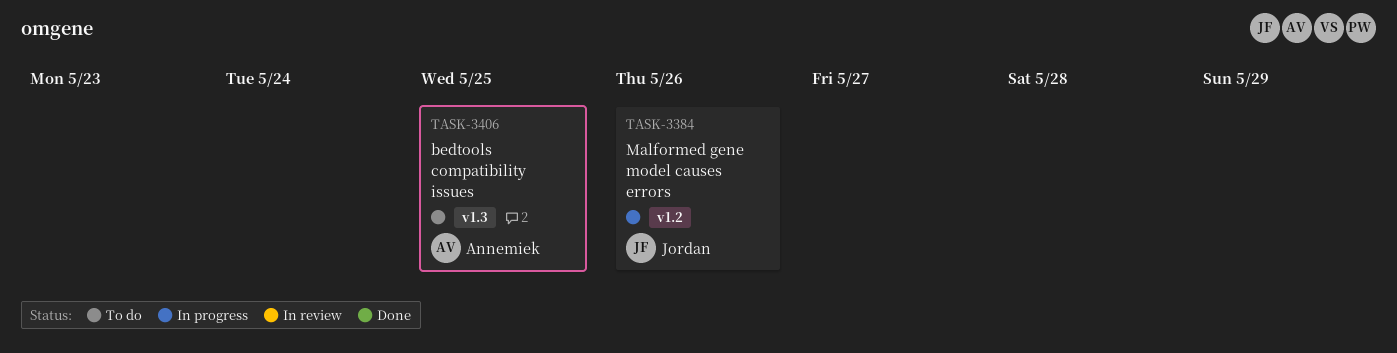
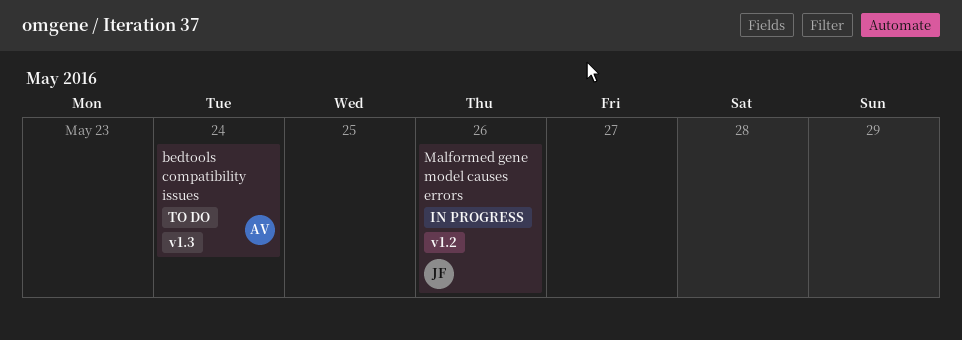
bedtools compatibility issues, due: May 25 -> May 24

